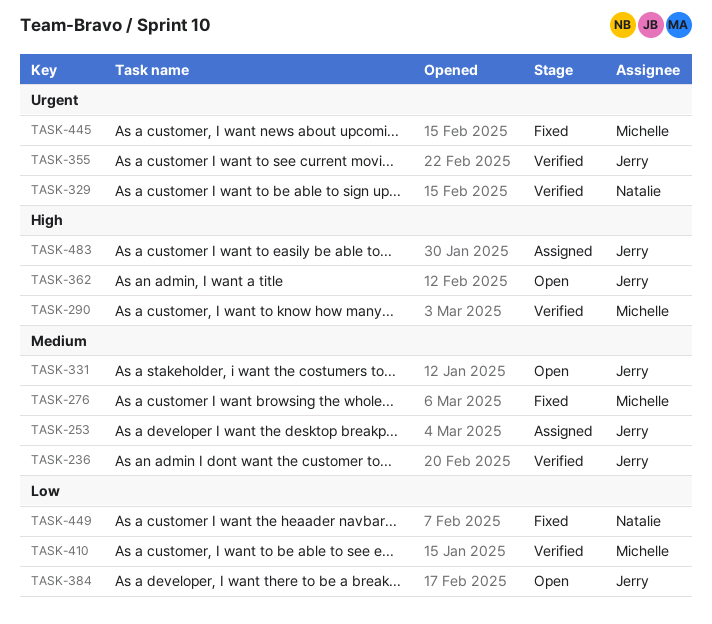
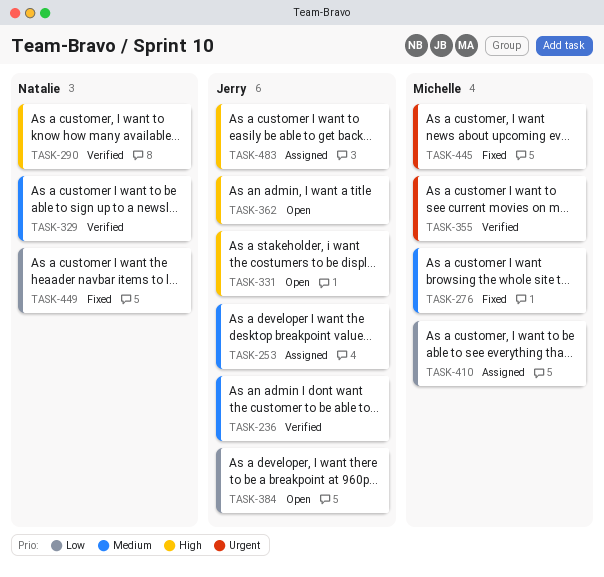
TASK-290, owner: Michelle -> Natalie
TASK-329, priority: Urgent -> Medium
TASK-331, priority: Medium -> High
TASK-355, owner: Jerry -> Michelle
TASK-410, status: Verified -> Assigned

